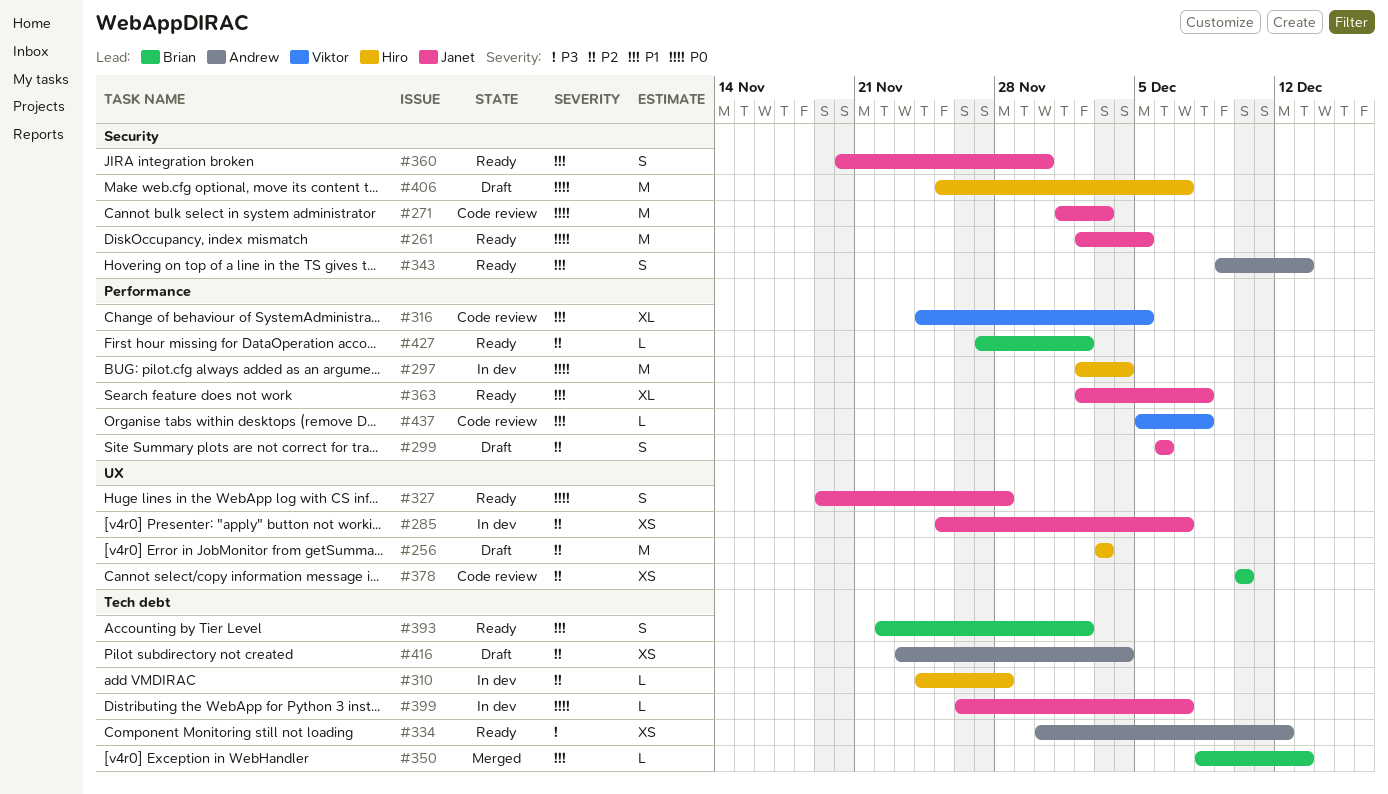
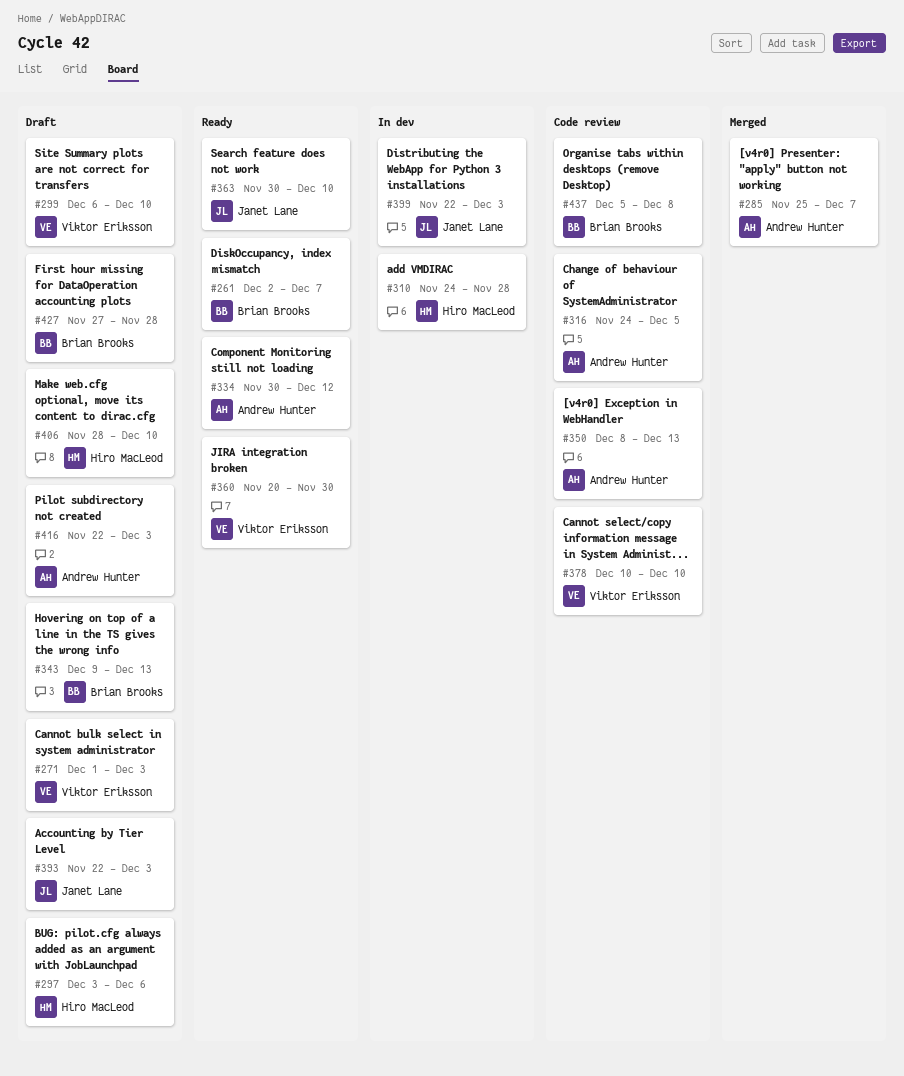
#256: present -> none
#261, owner: Janet Lane -> Brian Brooks
#261, due: Dec 5 -> Dec 7
#271, status: Code review -> Draft
#271, owner: Janet Lane -> Viktor Eriksson
#285, status: In dev -> Merged
#285, owner: Janet Lane -> Andrew Hunter
#297, status: In dev -> Draft
#297, start: Dec 2 -> Dec 3
#297, due: Dec 4 -> Dec 6
#299, owner: Janet Lane -> Viktor Eriksson
#299, due: Dec 6 -> Dec 10
#316, owner: Viktor Eriksson -> Andrew Hunter
#327: present -> none
#343, status: Ready -> Draft
#343, owner: Andrew Hunter -> Brian Brooks
#350, status: Merged -> Code review
#350, owner: Brian Brooks -> Andrew Hunter
#360, owner: Janet Lane -> Viktor Eriksson
#363, start: Dec 2 -> Nov 30
#363, due: Dec 8 -> Dec 10
#378, owner: Brian Brooks -> Viktor Eriksson
#393, status: Ready -> Draft
#393, owner: Brian Brooks -> Janet Lane
#393, due: Dec 2 -> Dec 3
#399, start: Nov 26 -> Nov 22
#399, due: Dec 7 -> Dec 3
#406, start: Nov 25 -> Nov 28
#406, due: Dec 7 -> Dec 10
#416, start: Nov 23 -> Nov 22
#416, due: Dec 4 -> Dec 3
#427, status: Ready -> Draft
#427, due: Dec 2 -> Nov 28
#437, owner: Viktor Eriksson -> Brian Brooks

